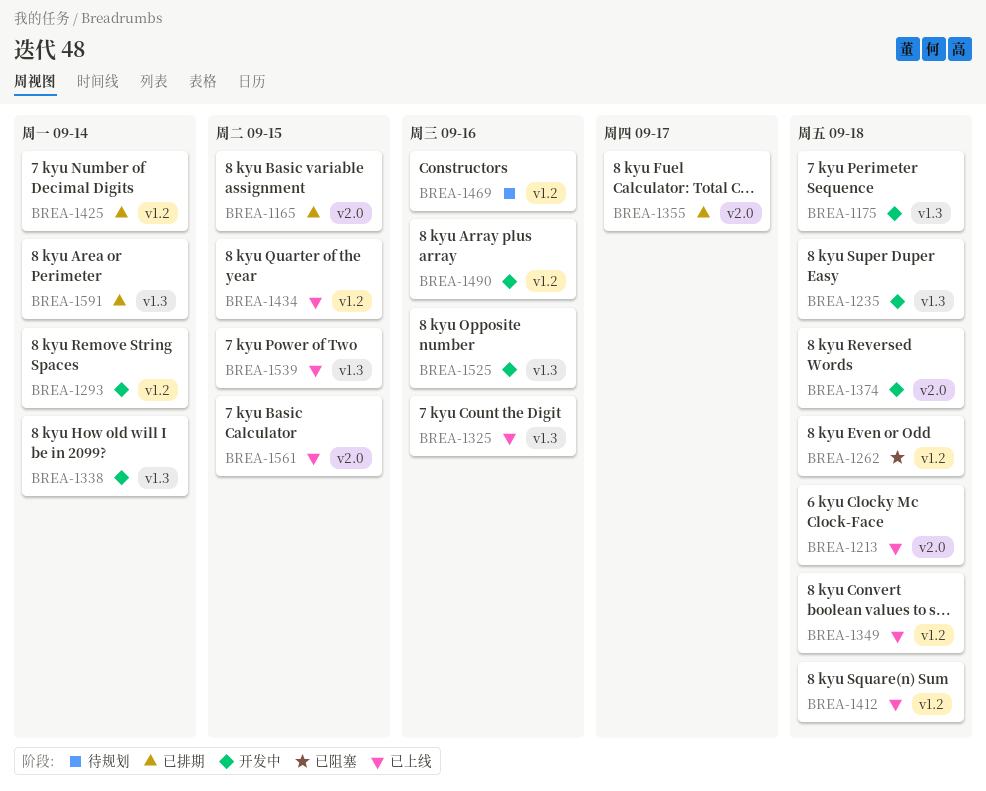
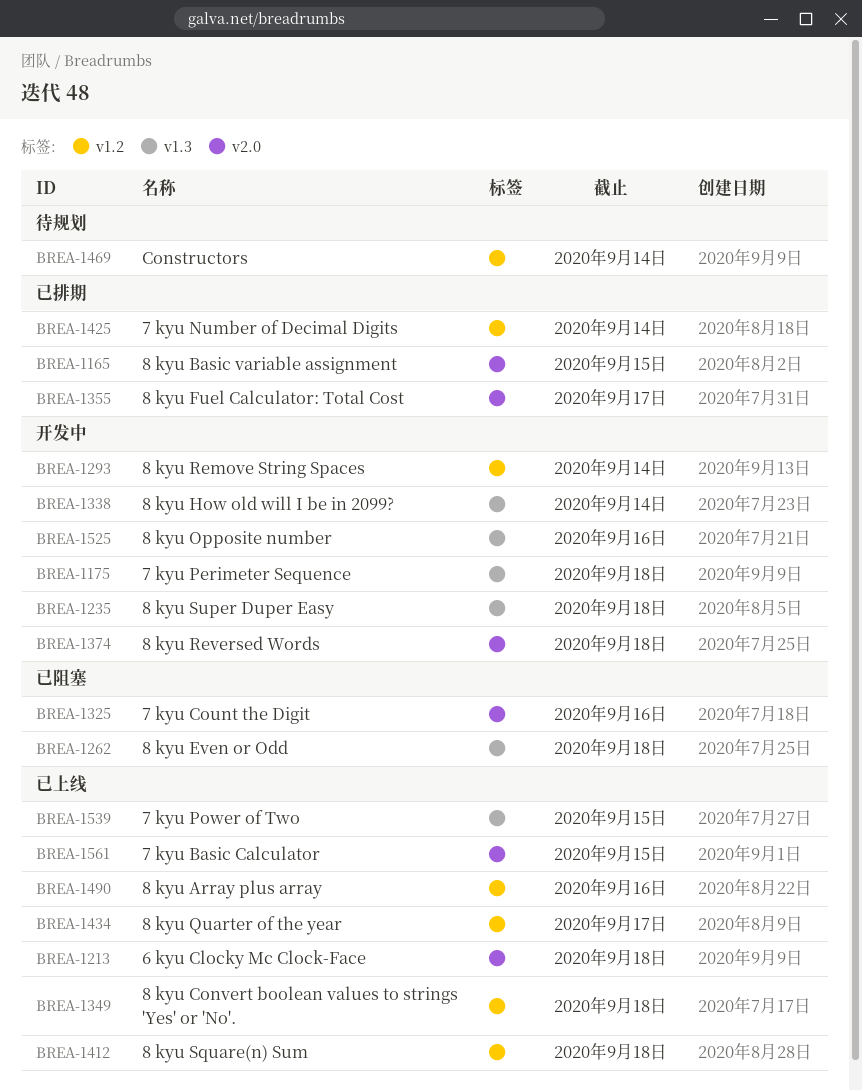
BREA-1262, label: v1.2 -> v1.3
BREA-1325, status: 已上线 -> 已阻塞
BREA-1325, label: v1.3 -> v2.0
BREA-1434, due: Sep 15 -> Sep 17
BREA-1469, due: Sep 16 -> Sep 14
BREA-1490, status: 开发中 -> 已上线
BREA-1591: present -> none

